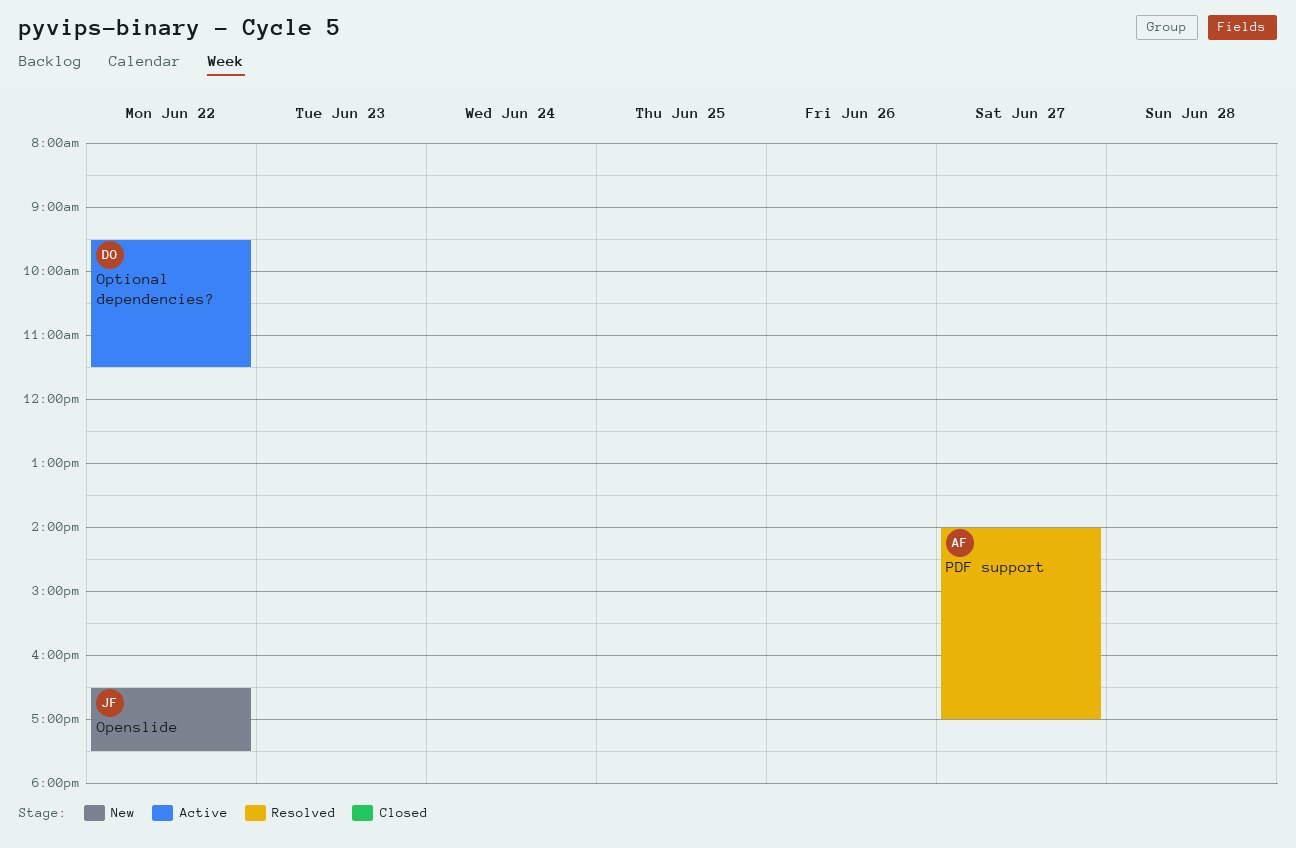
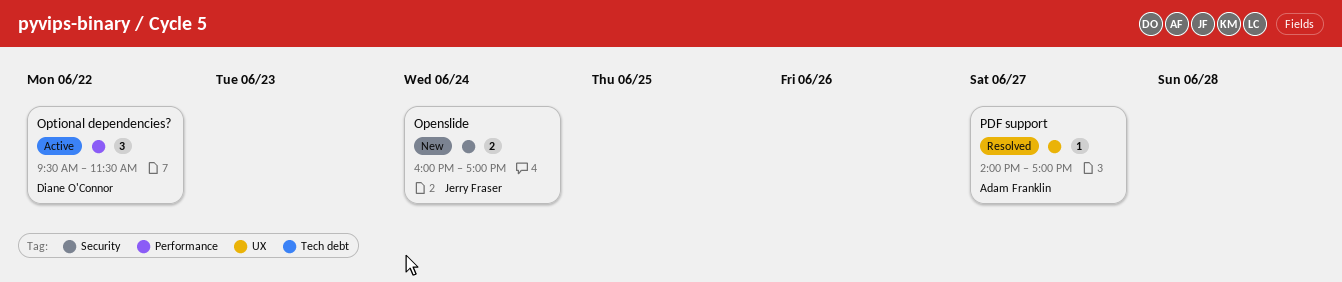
Openslide, day: Jun 22 -> Jun 24
Openslide, begins: 16:30 -> 16:00
Openslide, ends: 17:30 -> 17:00

